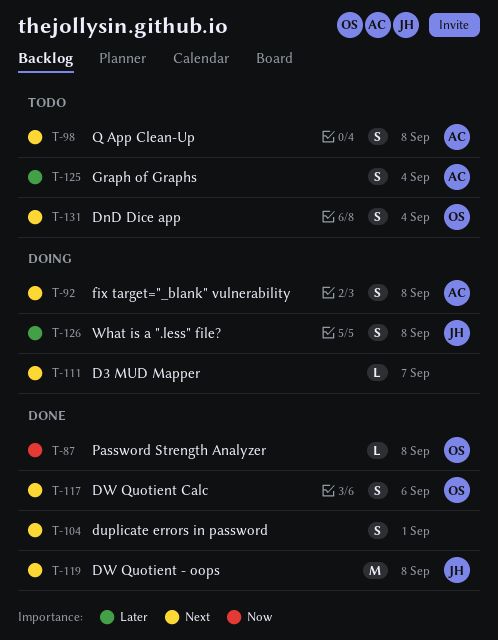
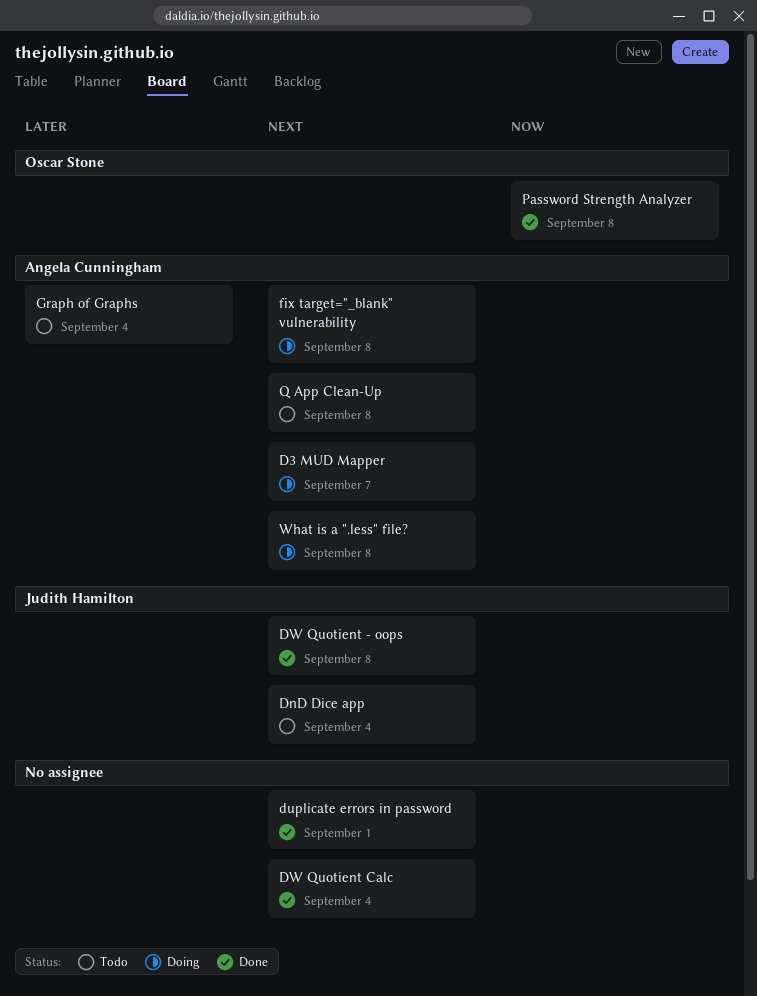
D3 MUD Mapper, owner: none -> Angela Cunningham
DnD Dice app, owner: Oscar Stone -> Judith Hamilton
DW Quotient Calc, owner: Oscar Stone -> none
DW Quotient Calc, due: Sep 6 -> Sep 4
What is a ".less" file?, owner: Judith Hamilton -> Angela Cunningham
What is a ".less" file?, priority: Later -> Next

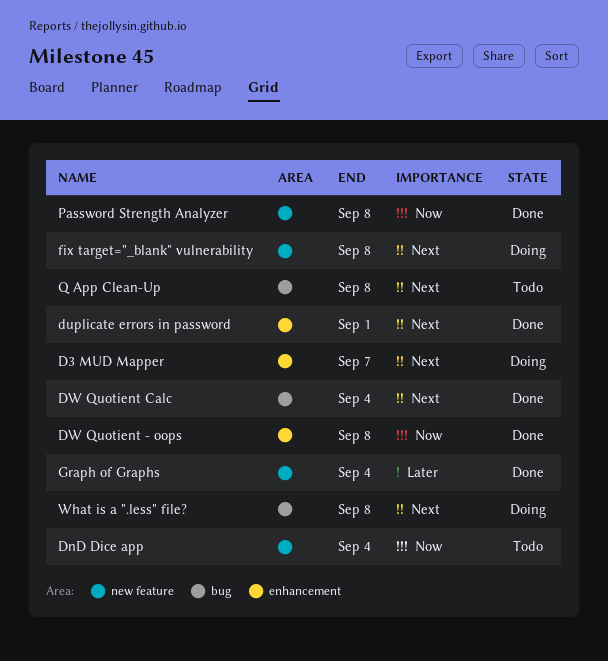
DnD Dice app, priority: Next -> Now
DW Quotient - oops, priority: Next -> Now
Graph of Graphs, status: Todo -> Done

